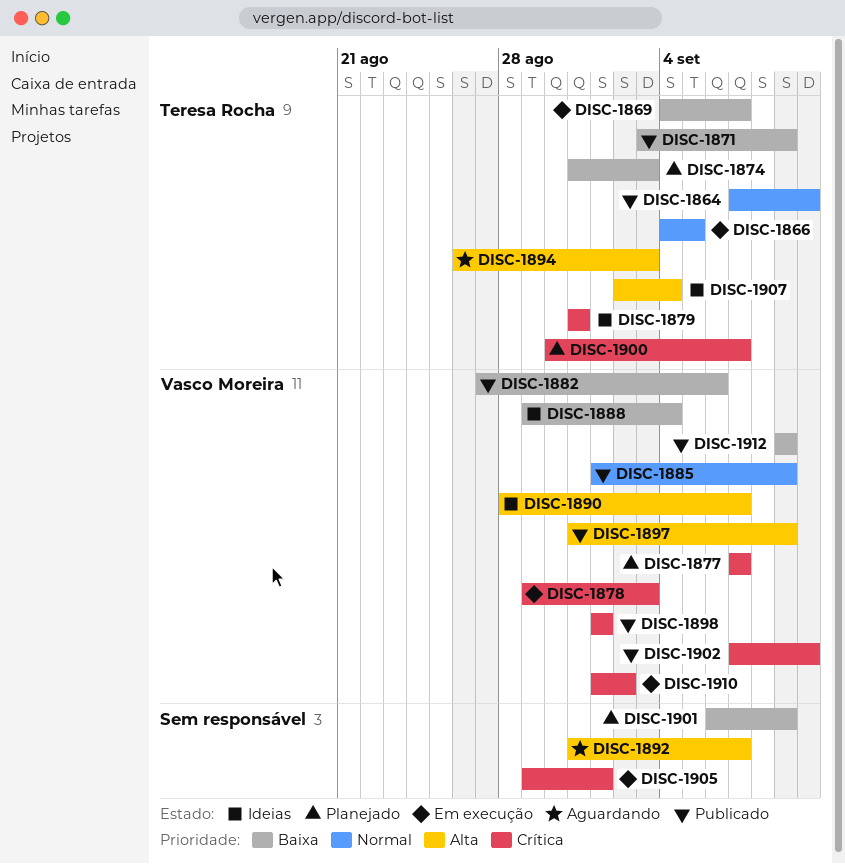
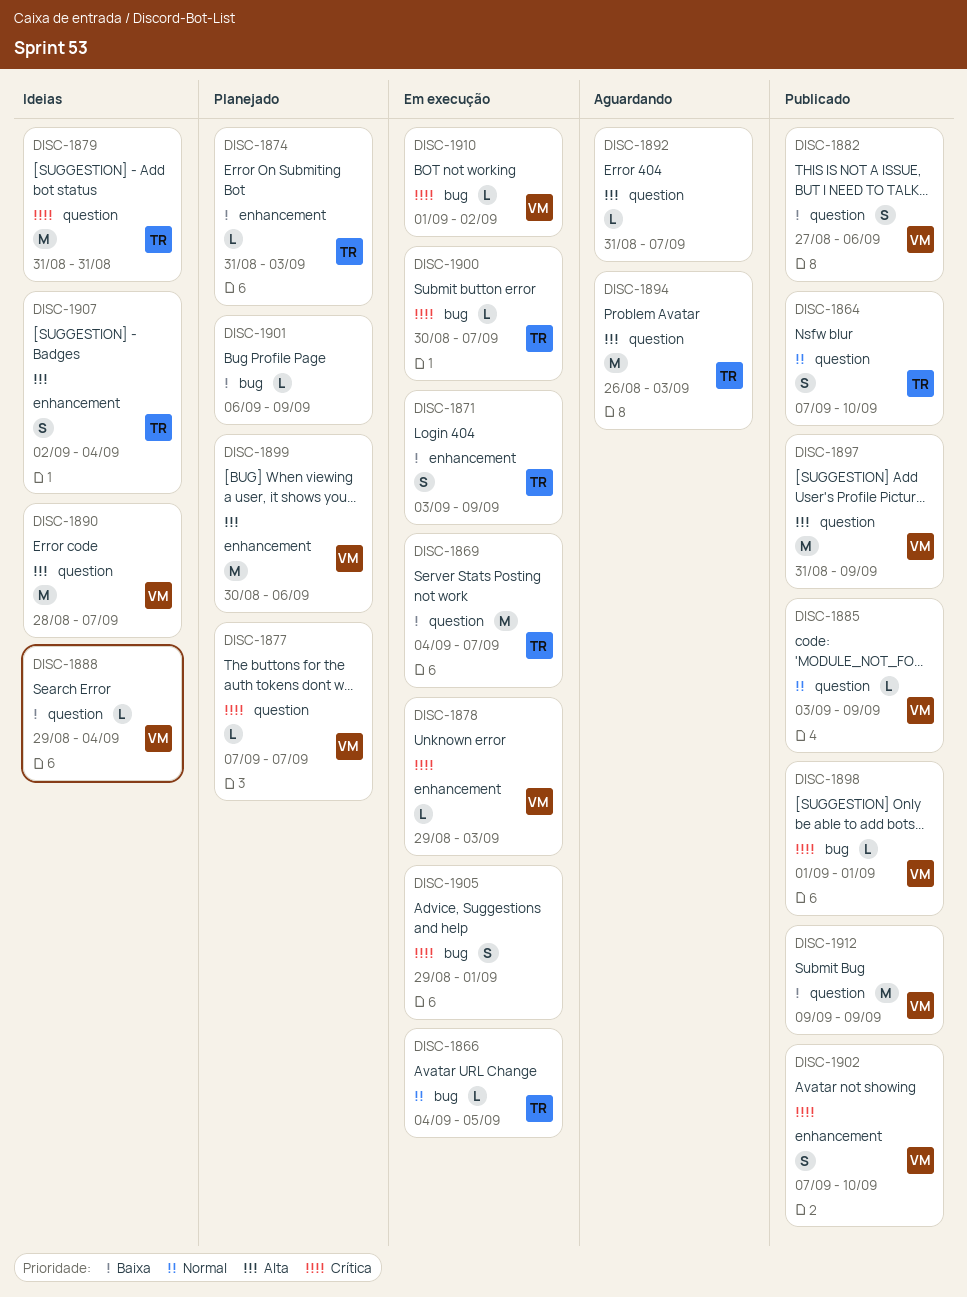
DISC-1871, status: Publicado -> Em execução
DISC-1885, start: Sep 1 -> Sep 3
DISC-1899: none -> present
DISC-1900, status: Planejado -> Em execução

